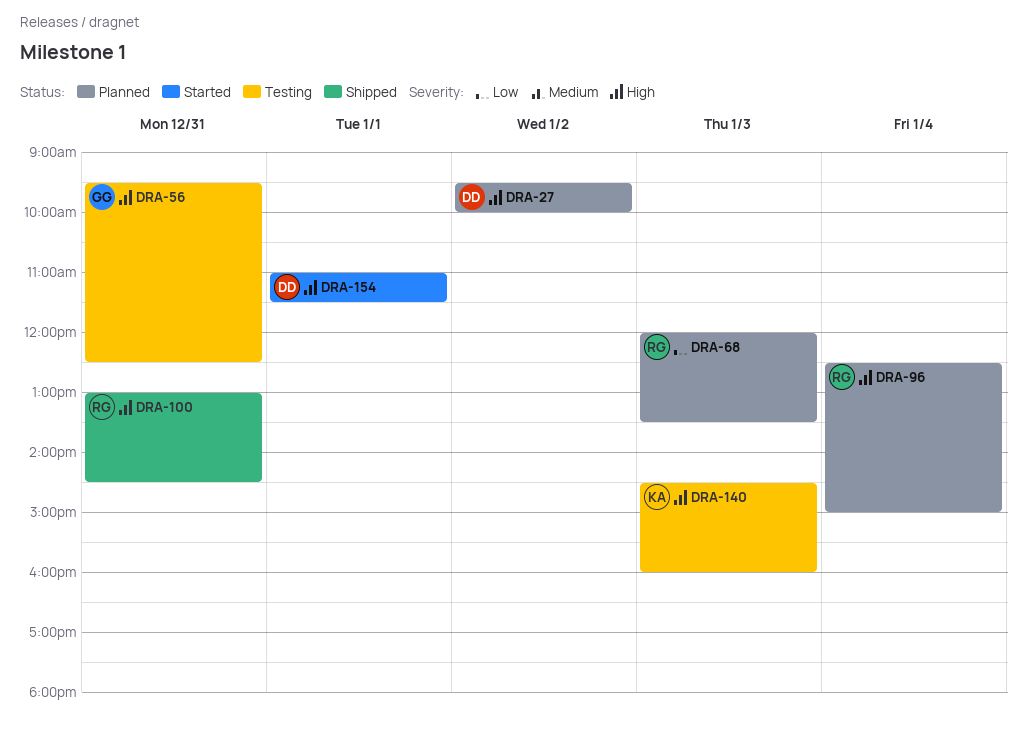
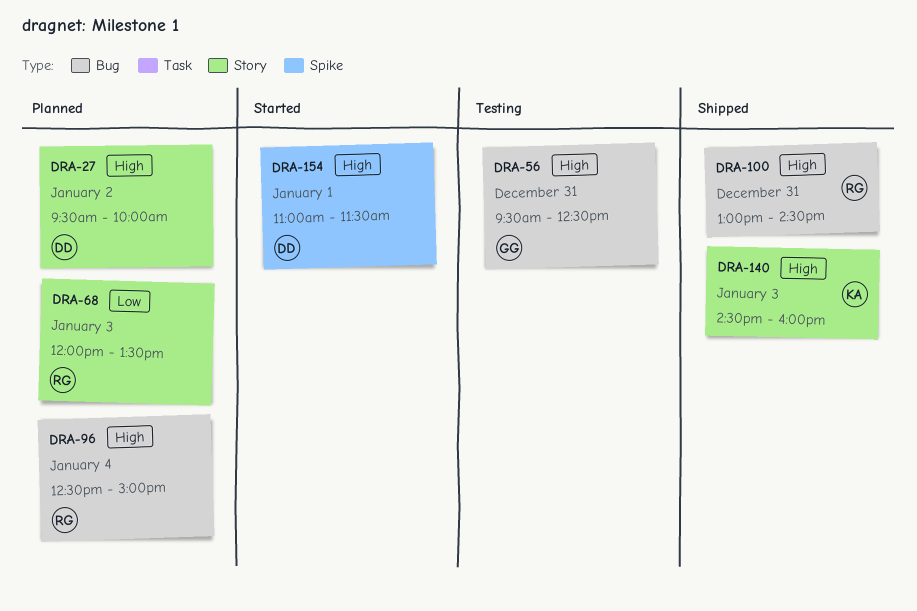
DRA-140, status: Testing -> Shipped

